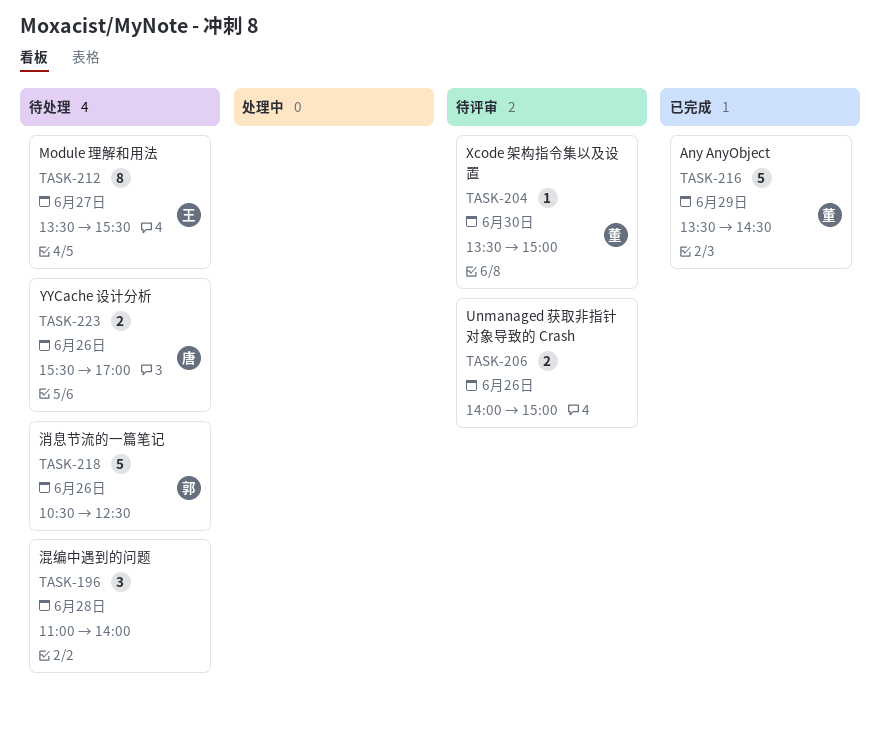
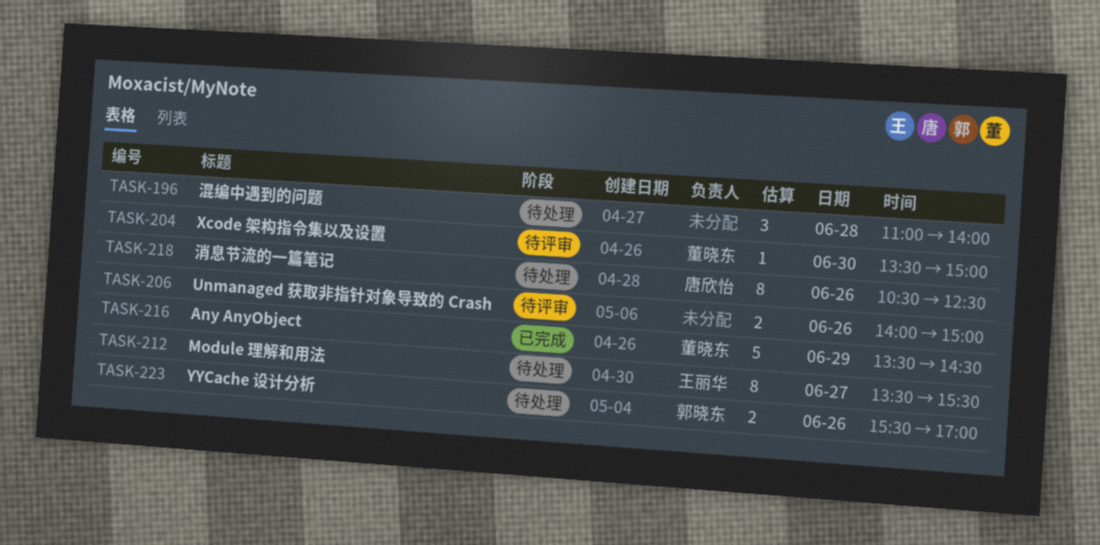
TASK-218, owner: 郭晓东 -> 唐欣怡
TASK-218, estimate: 5 -> 8
TASK-223, owner: 唐欣怡 -> 郭晓东

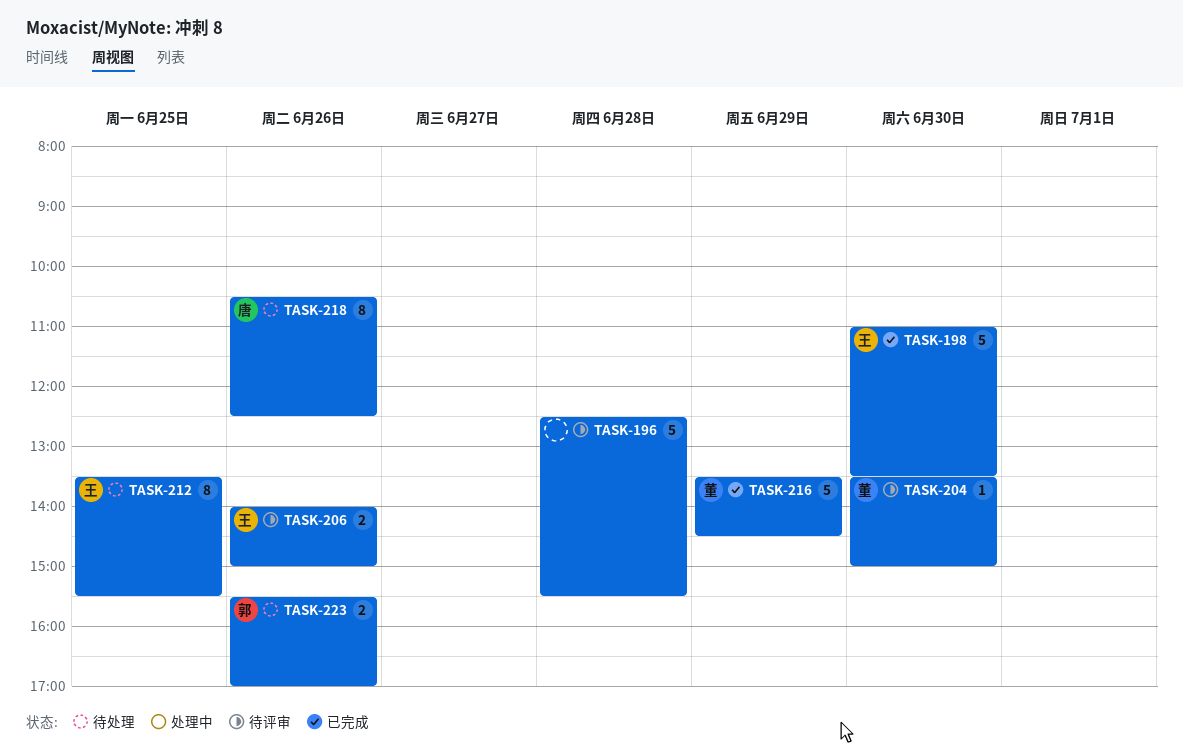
TASK-196, status: 待处理 -> 待评审
TASK-196, estimate: 3 -> 5
TASK-196, begins: 11:00 -> 12:30
TASK-196, ends: 14:00 -> 15:30
TASK-198: none -> present
TASK-206, owner: none -> 王丽华
TASK-212, day: Jun 27 -> Jun 25

